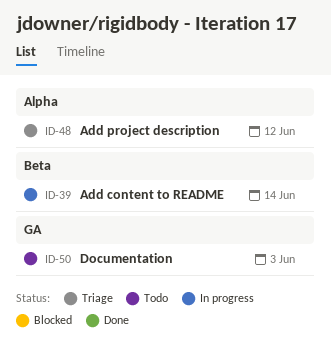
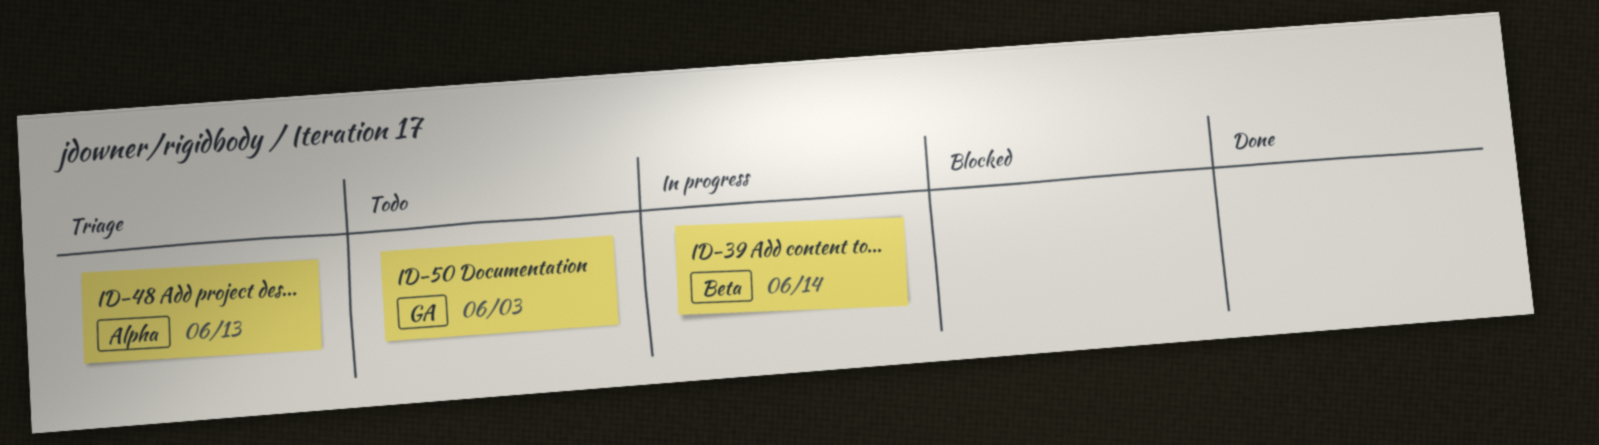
ID-48, due: Jun 12 -> Jun 13

